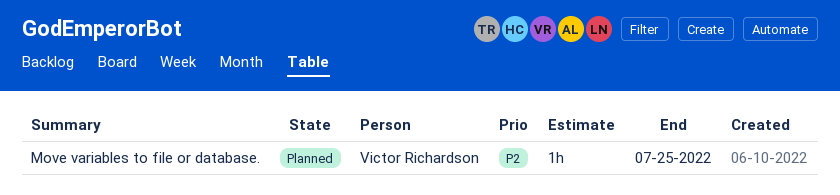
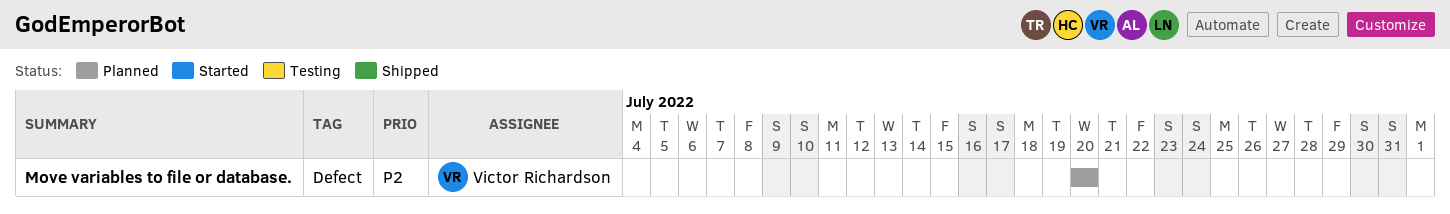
Move variables to file or database., due: Jul 25 -> Jul 20

